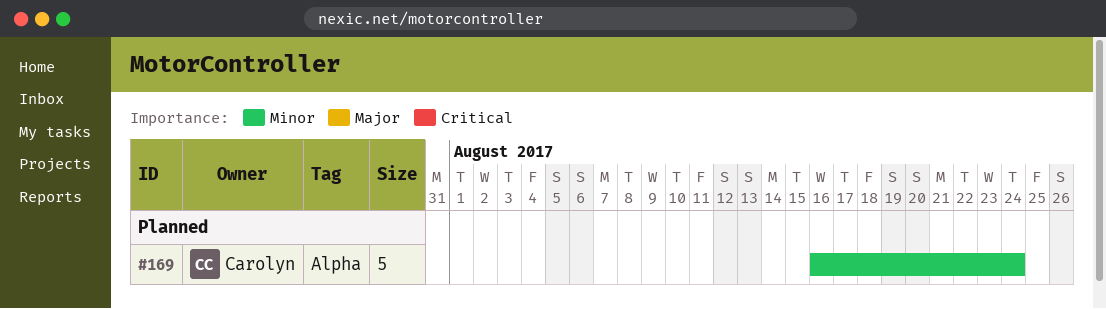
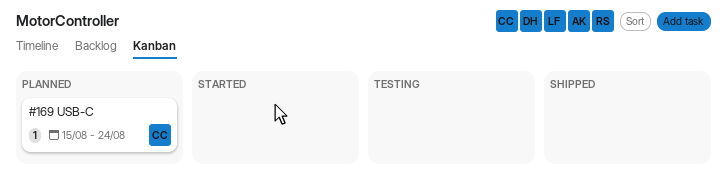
#169, estimate: 5 -> 1
#169, start: Aug 16 -> Aug 15

